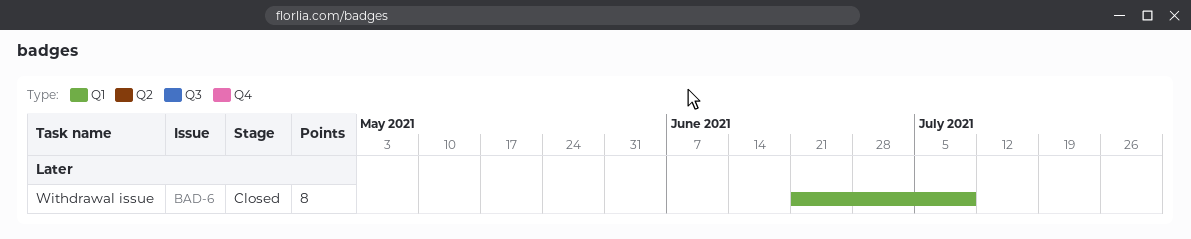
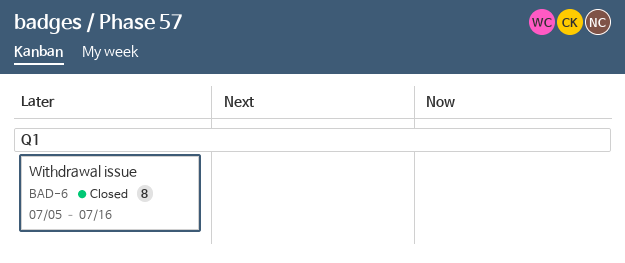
BAD-6, start: Jun 21 -> Jul 5
BAD-6, due: Jul 9 -> Jul 16

